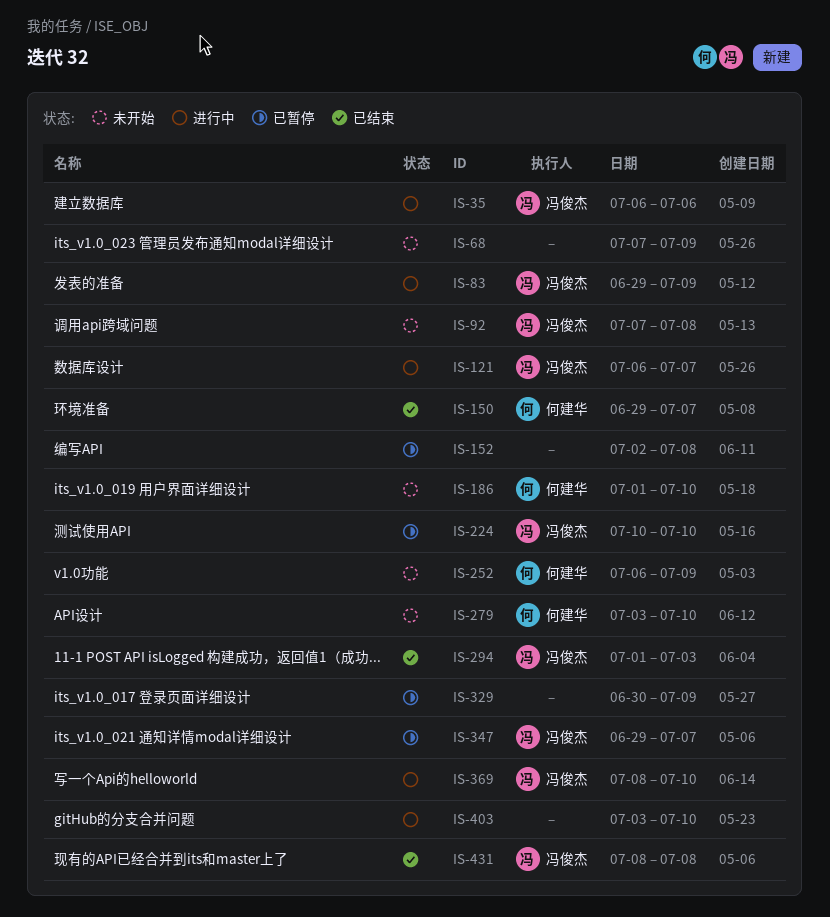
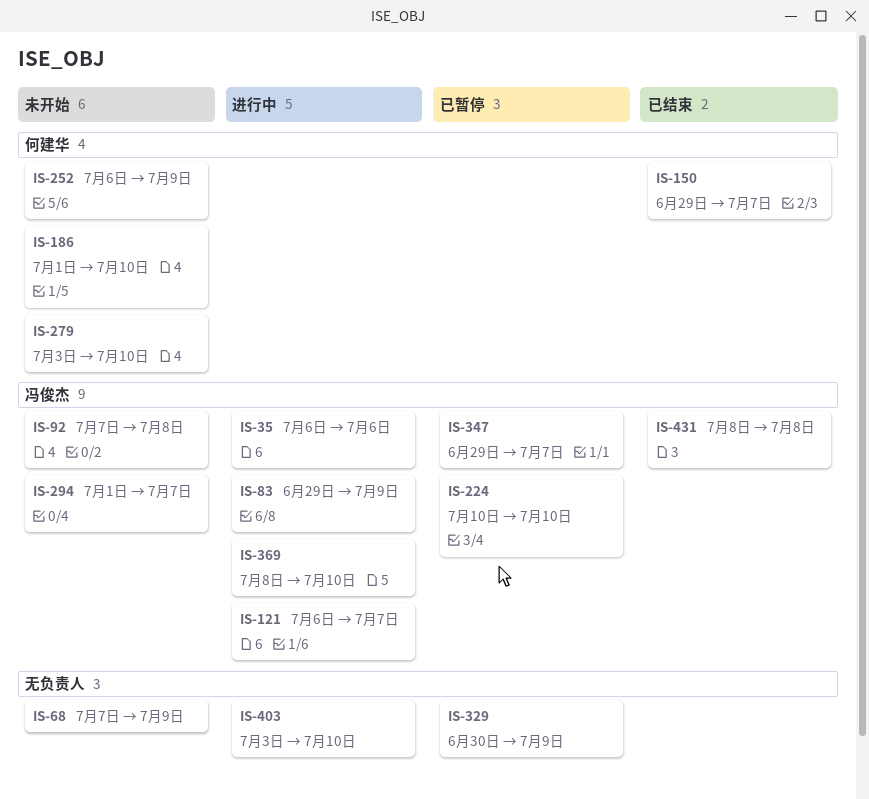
IS-152: present -> none
IS-294, status: 已结束 -> 未开始
IS-294, due: Jul 3 -> Jul 7

